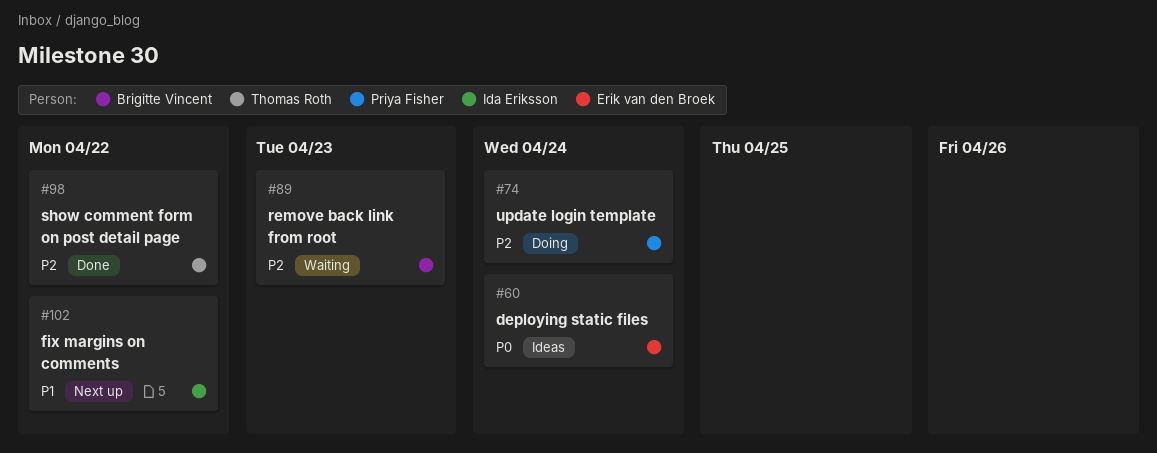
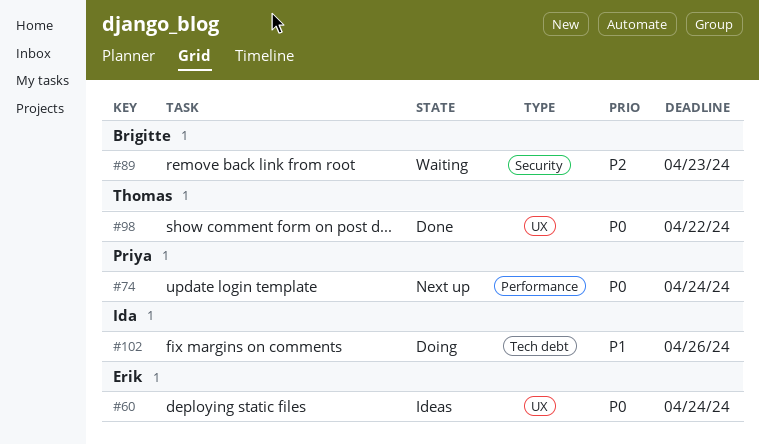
#74, status: Doing -> Next up
#74, priority: P2 -> P0
#98, priority: P2 -> P0
#102, status: Next up -> Doing
#102, due: Apr 22 -> Apr 26

